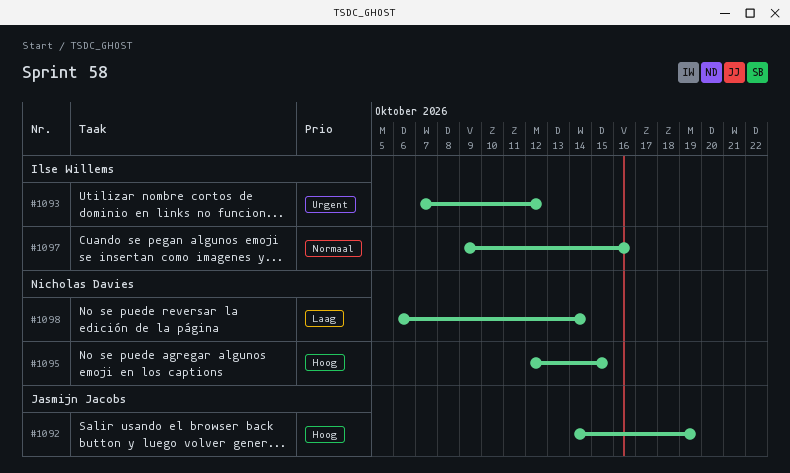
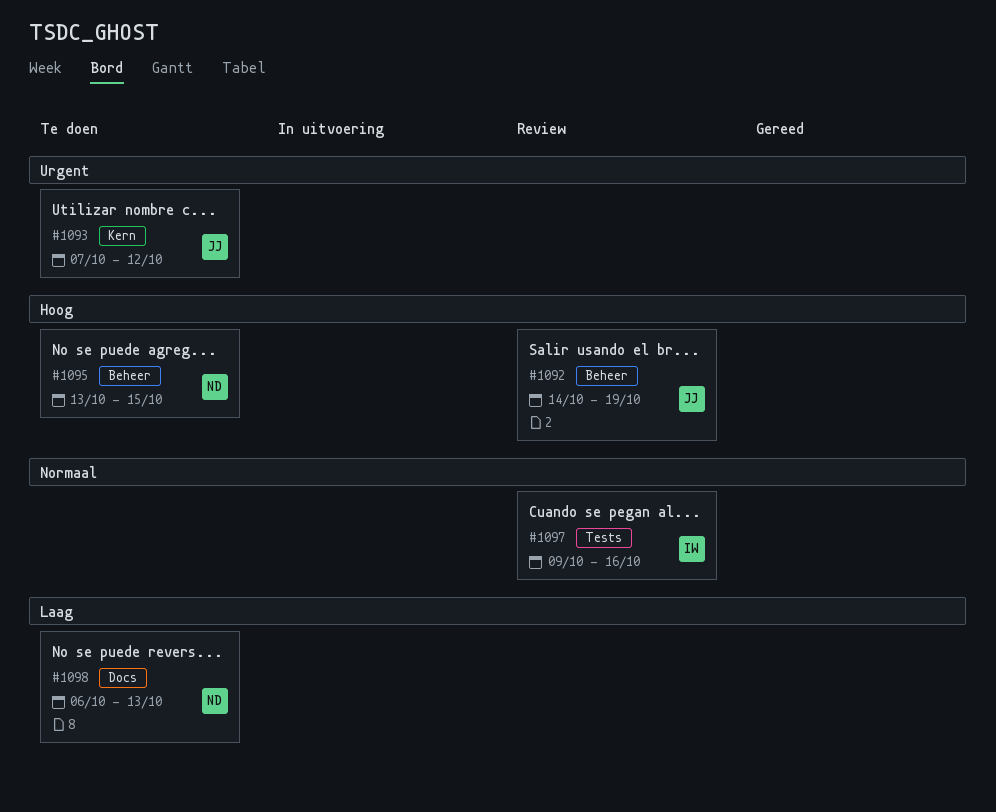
#1093, owner: Ilse Willems -> Jasmijn Jacobs
#1095, start: Oct 12 -> Oct 13
#1098, due: Oct 14 -> Oct 13

